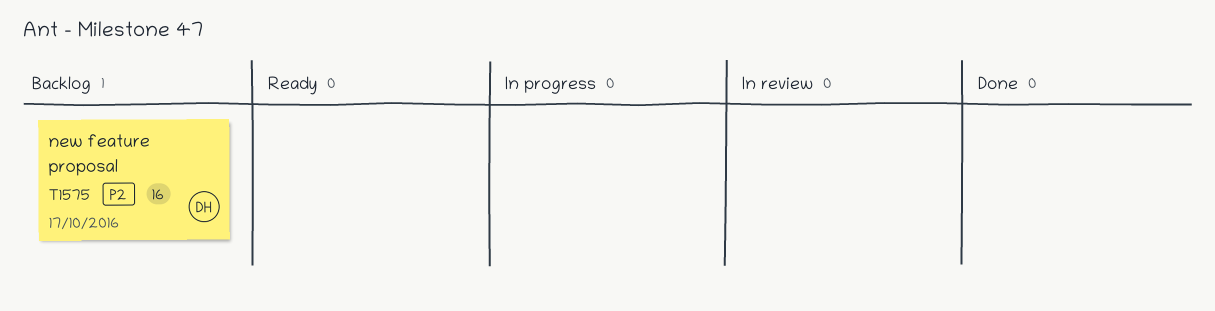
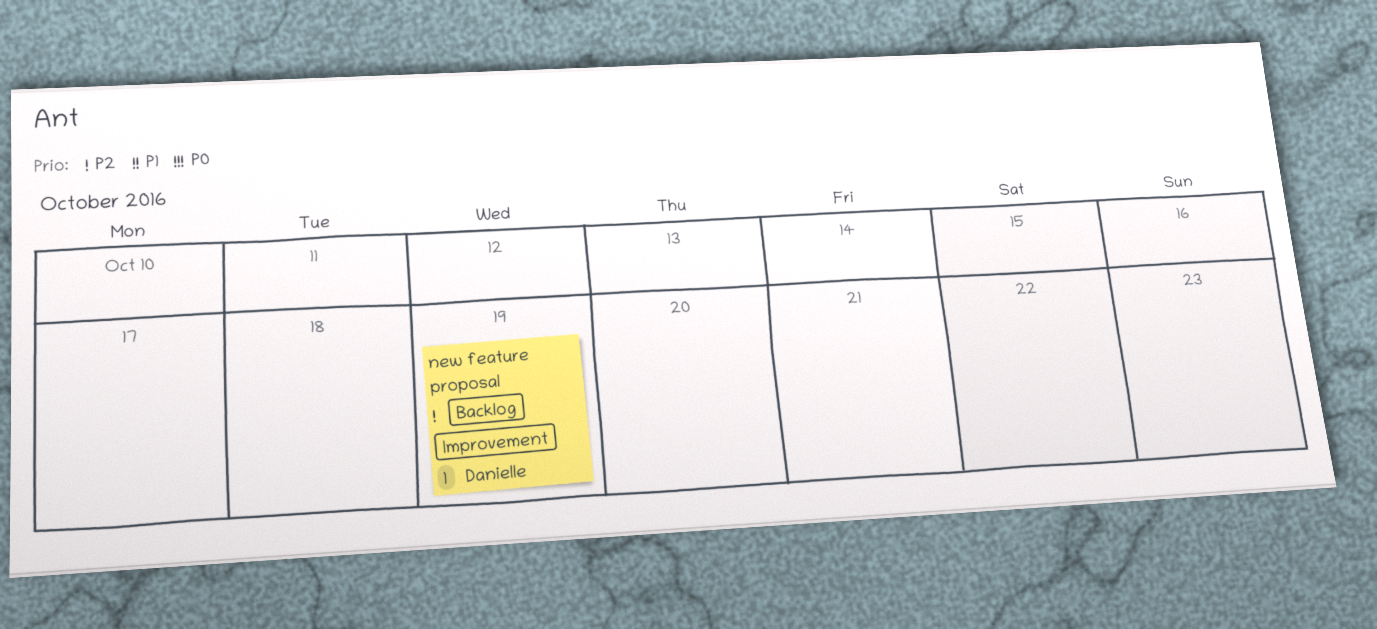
new feature proposal, estimate: 16 -> 1
new feature proposal, due: Oct 17 -> Oct 19

